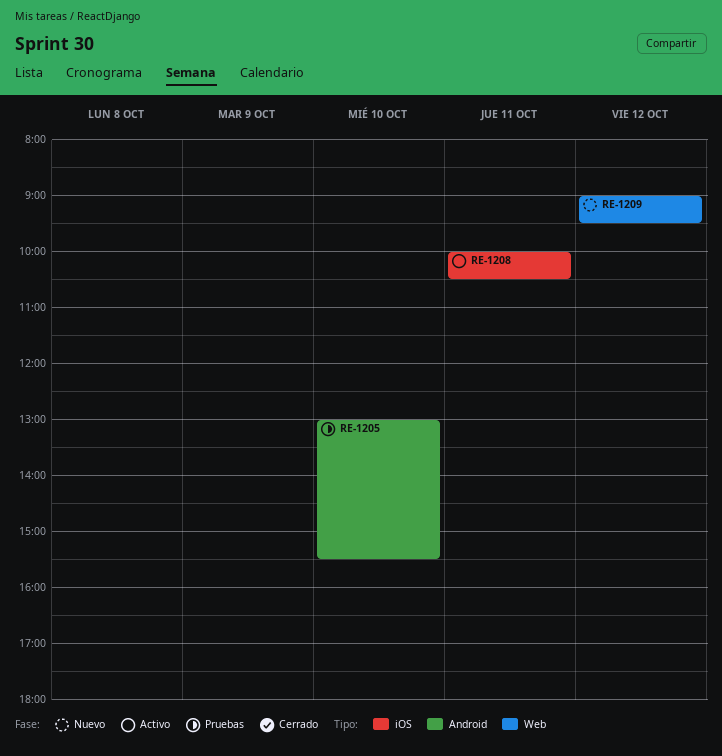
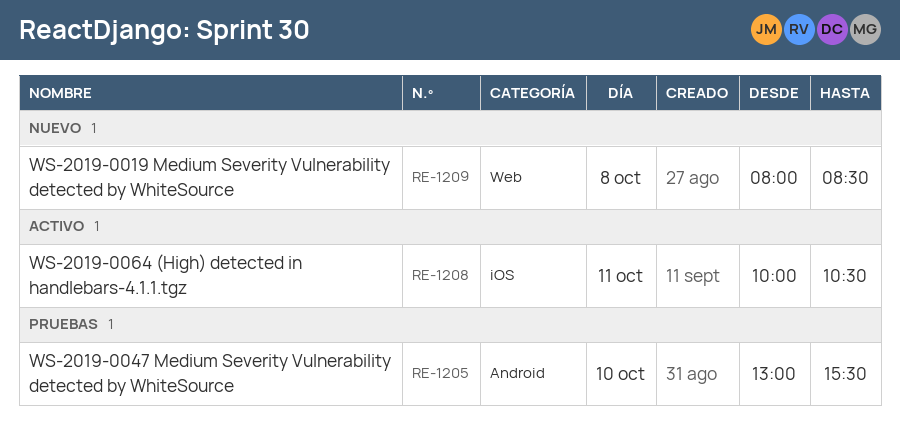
RE-1209, day: Oct 12 -> Oct 8
RE-1209, begins: 09:00 -> 08:00
RE-1209, ends: 09:30 -> 08:30

